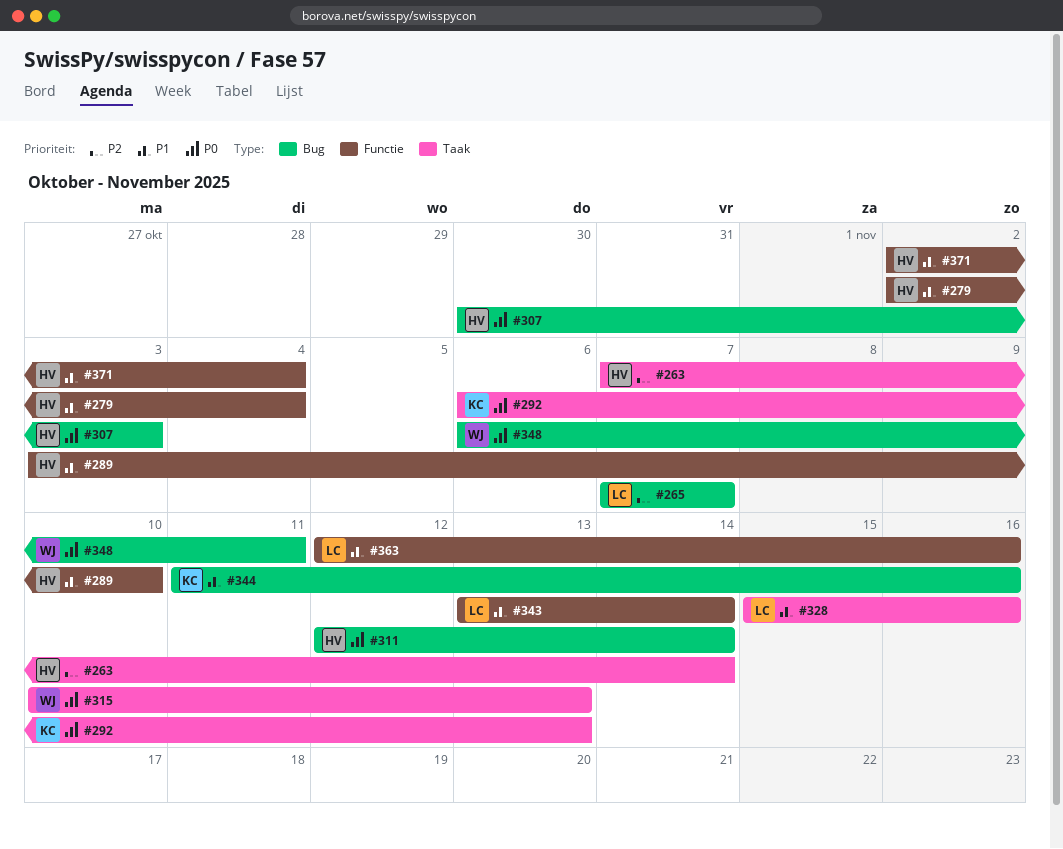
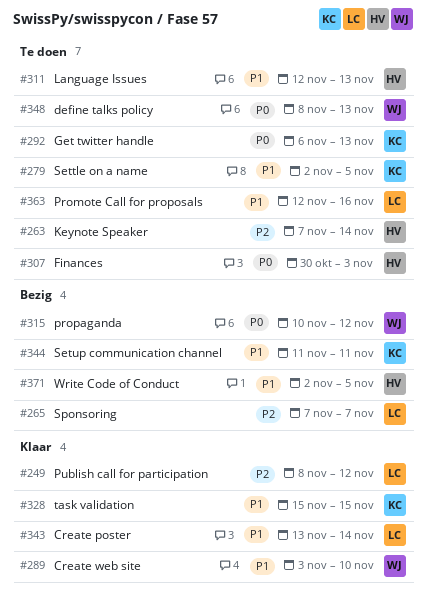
#249: none -> present
#279, owner: HV -> KC
#279, due: Nov 4 -> Nov 5
#289, owner: HV -> WJ
#311, priority: P0 -> P1
#311, due: Nov 14 -> Nov 13
#315, due: Nov 13 -> Nov 12
#328, owner: LC -> KC
#328, due: Nov 16 -> Nov 15
#344, due: Nov 16 -> Nov 11
#348, start: Nov 6 -> Nov 8
#348, due: Nov 11 -> Nov 13
#371, due: Nov 4 -> Nov 5

